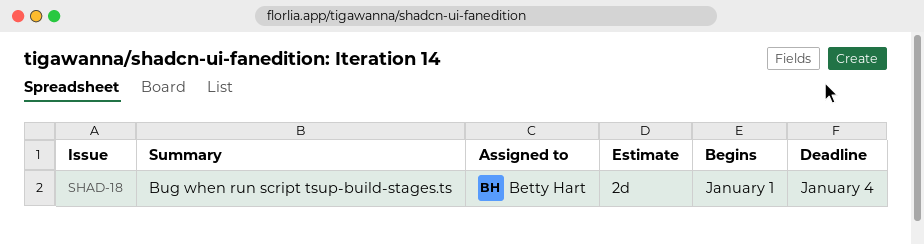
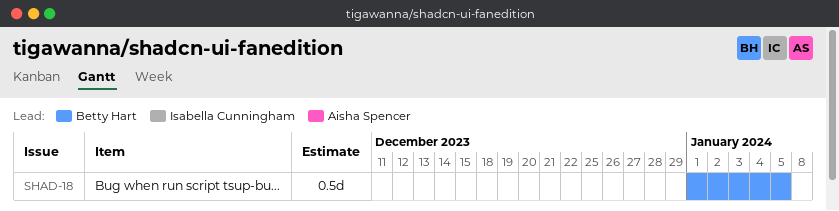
SHAD-18, estimate: 2d -> 0.5d
SHAD-18, due: Jan 4 -> Jan 5

